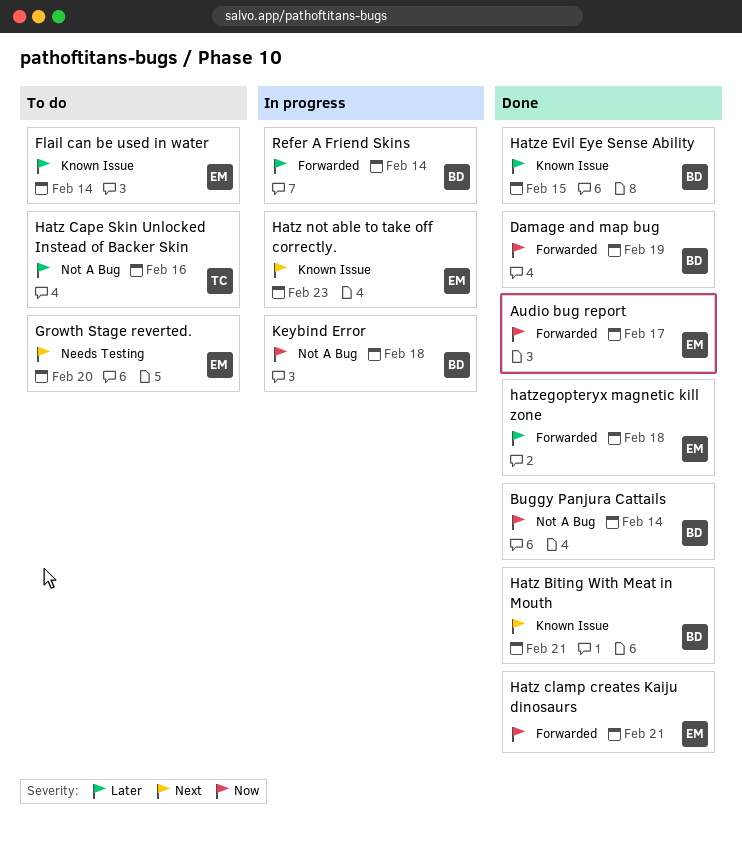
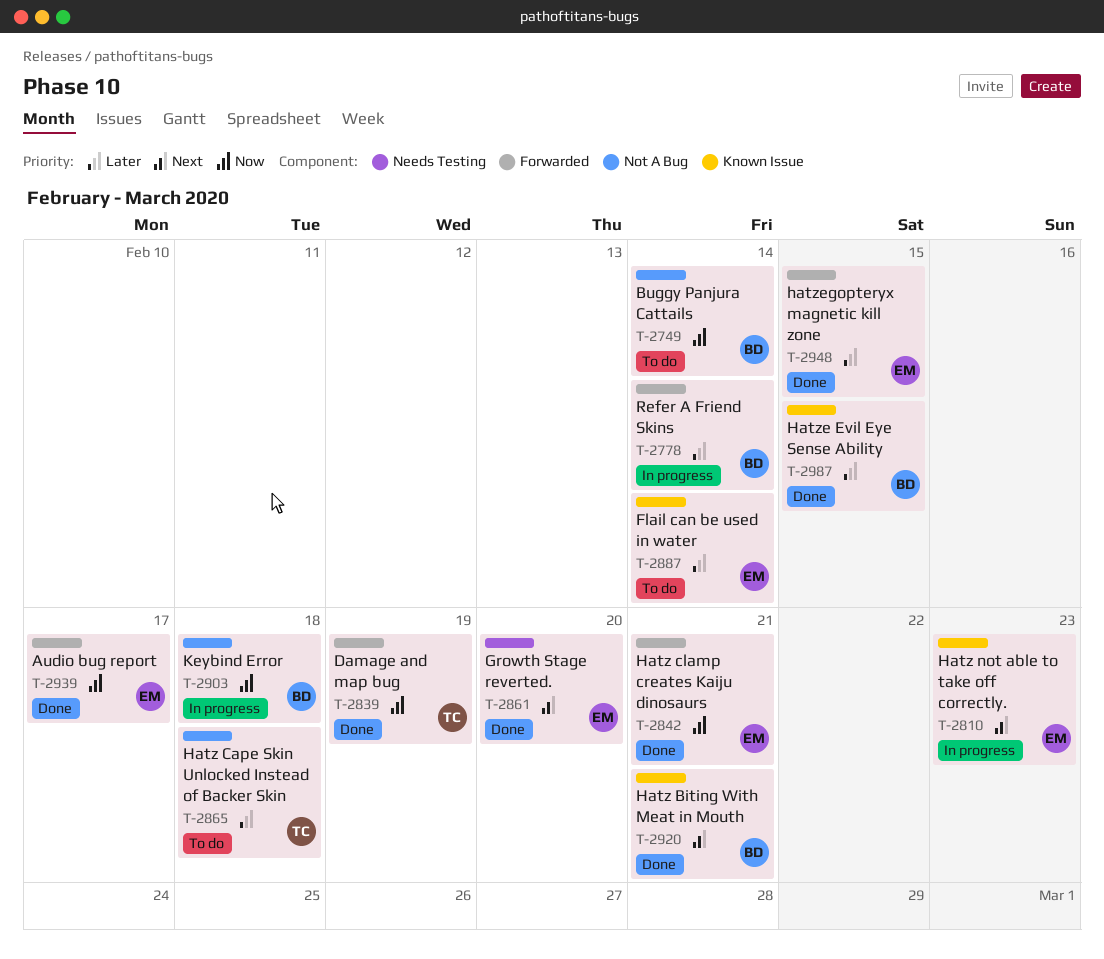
Buggy Panjura Cattails, status: Done -> To do
Damage and map bug, owner: BD -> TC
Growth Stage reverted., status: To do -> Done
Hatz Cape Skin Unlocked Instead of Backer Skin, due: Feb 16 -> Feb 18
hatzegopteryx magnetic kill zone, due: Feb 18 -> Feb 15

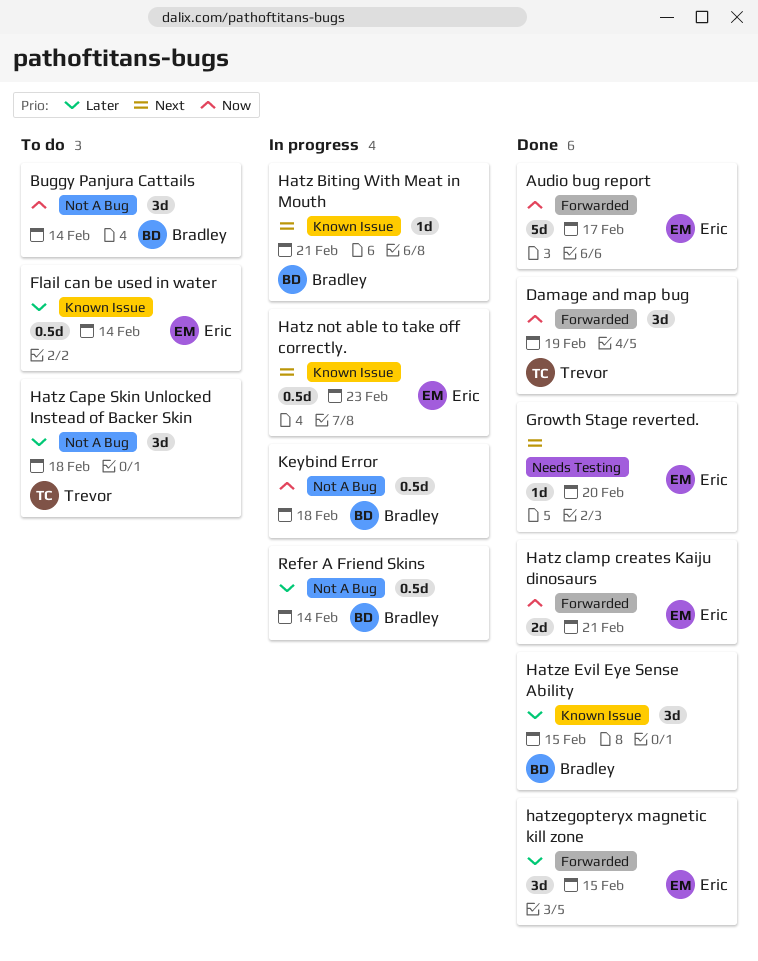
Hatz Biting With Meat in Mouth, status: Done -> In progress
Refer A Friend Skins, label: Forwarded -> Not A Bug

